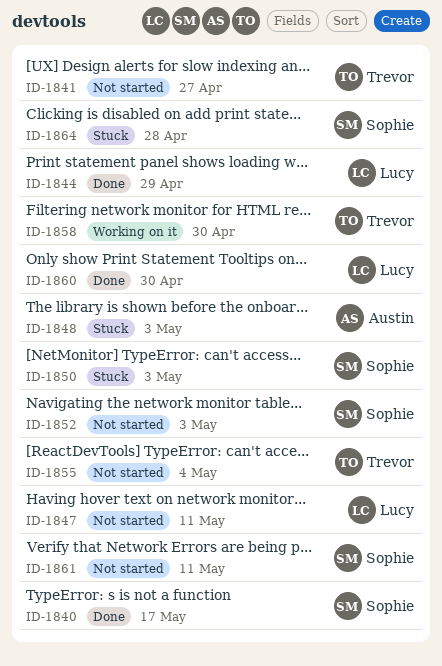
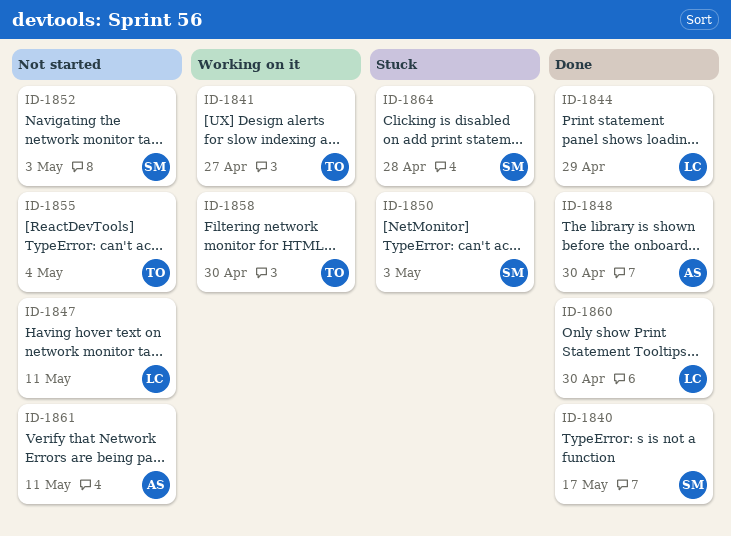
ID-1841, status: Not started -> Working on it
ID-1848, status: Stuck -> Done
ID-1848, due: May 3 -> Apr 30
ID-1861, owner: Sophie -> Austin

